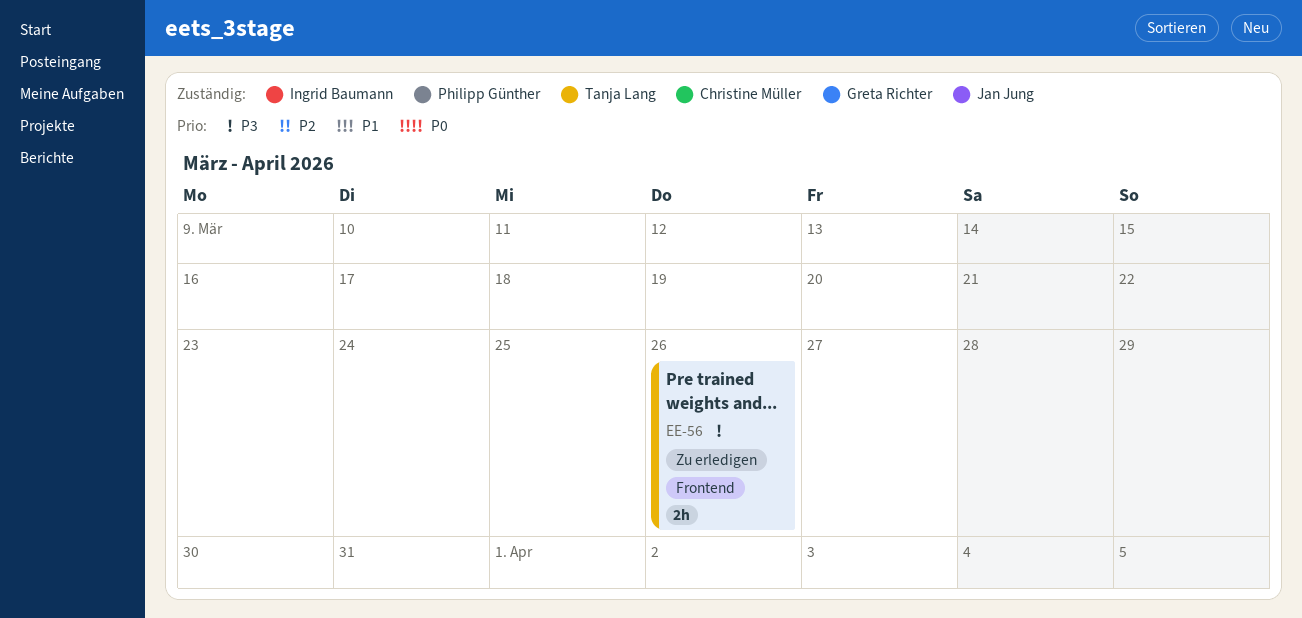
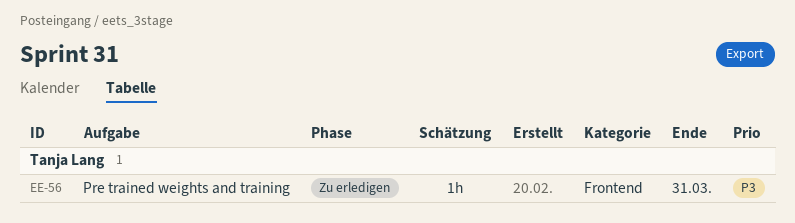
EE-56, estimate: 2h -> 1h
EE-56, due: Mar 26 -> Mar 31

